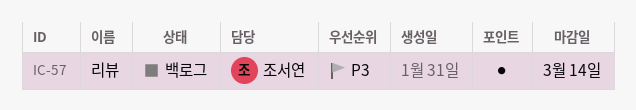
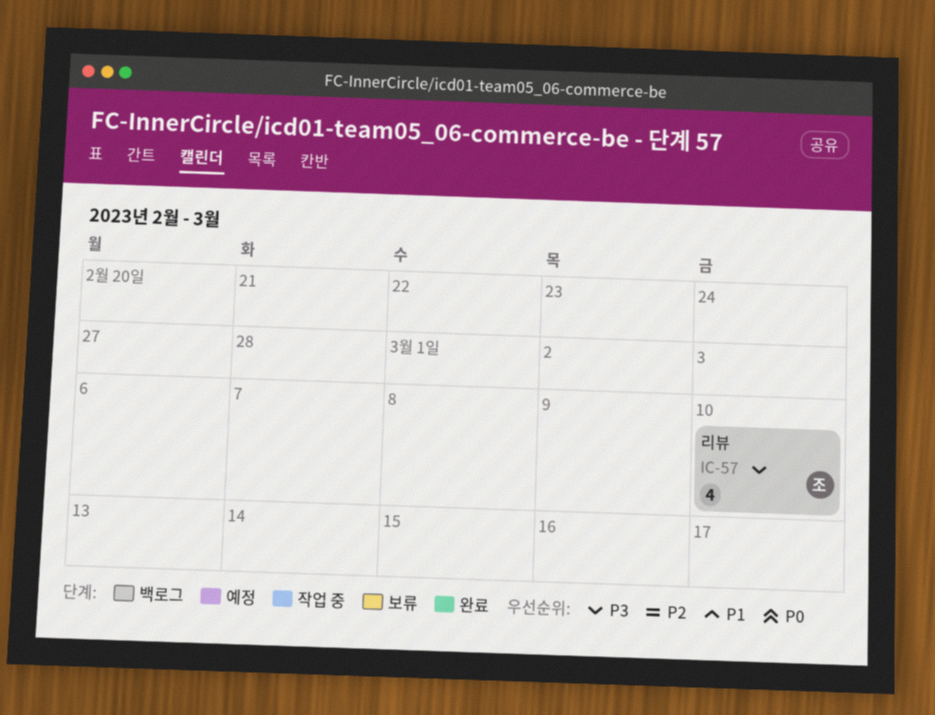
IC-57, estimate: 1 -> 4
IC-57, due: Mar 14 -> Mar 10

